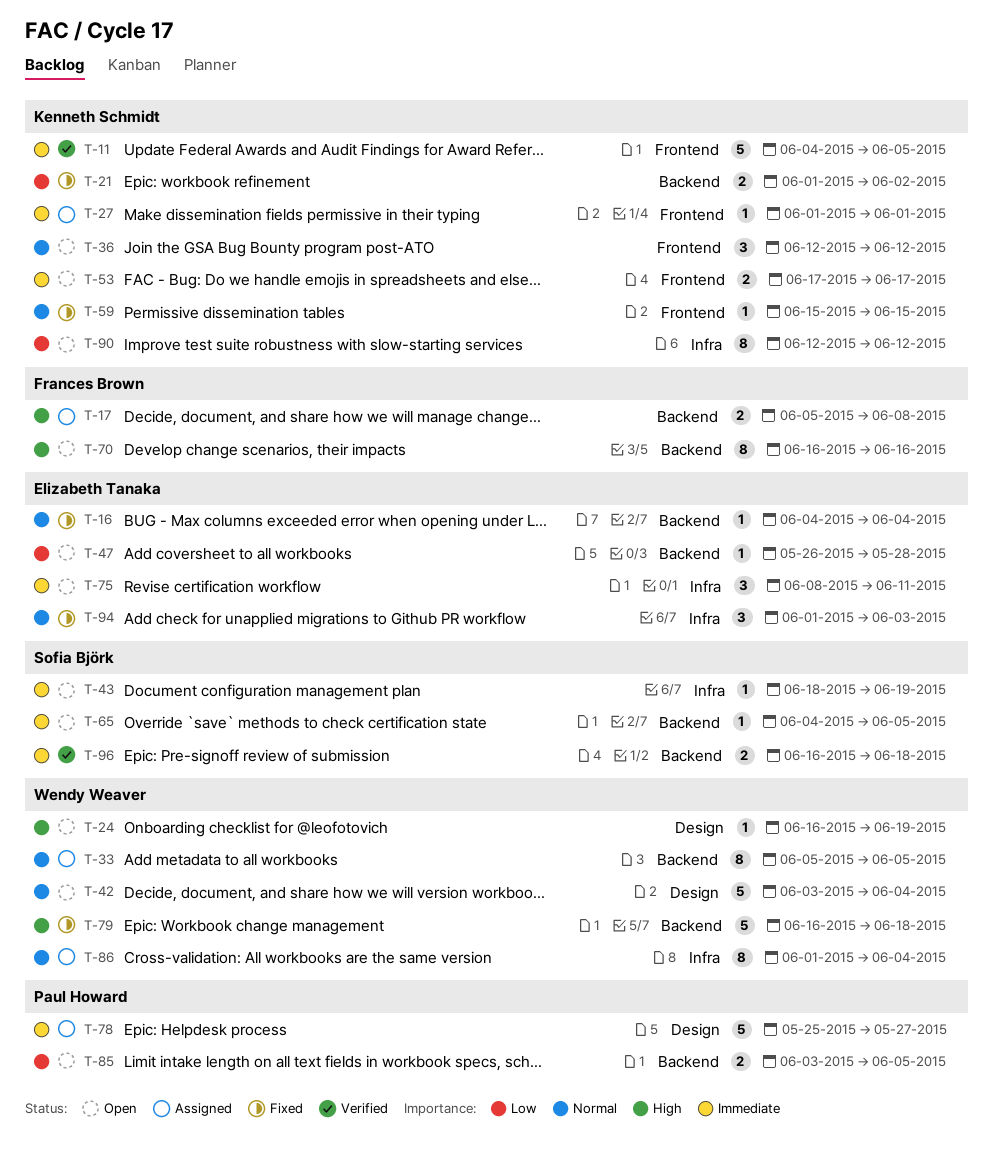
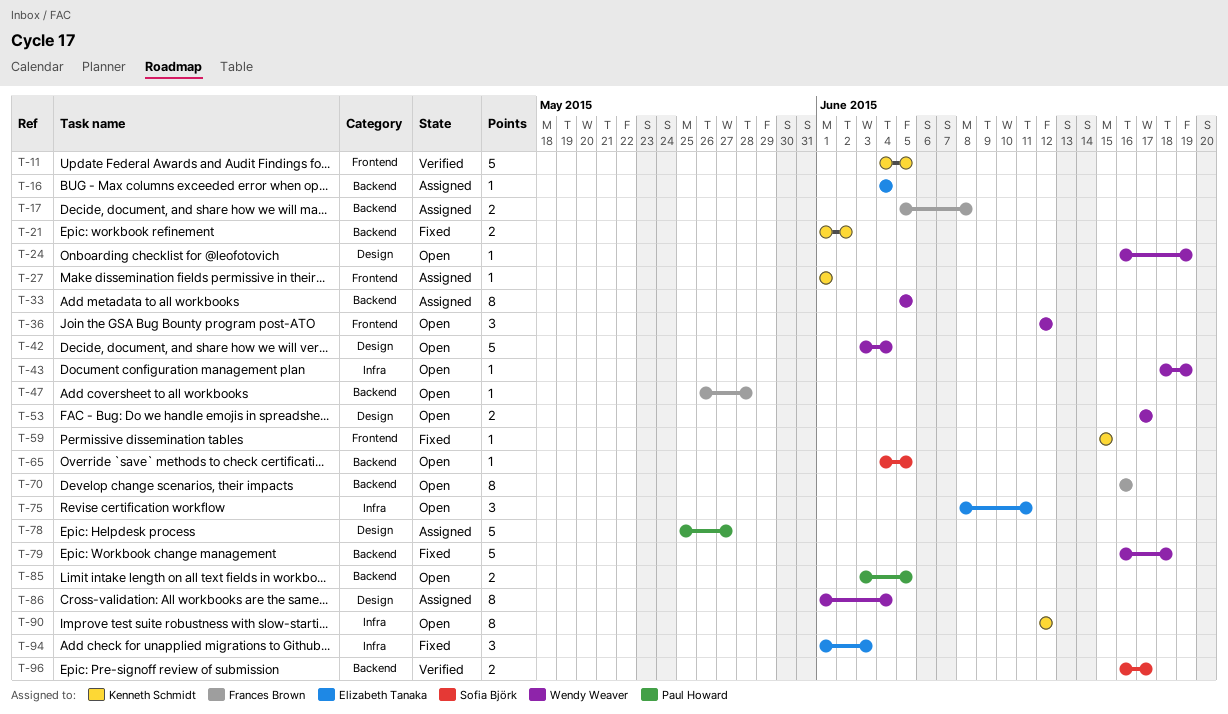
T-16, status: Fixed -> Assigned
T-36, owner: Kenneth Schmidt -> Wendy Weaver
T-43, owner: Sofia Björk -> Wendy Weaver
T-47, owner: Elizabeth Tanaka -> Frances Brown
T-53, owner: Kenneth Schmidt -> Wendy Weaver
T-53, label: Frontend -> Design
T-86, label: Infra -> Design
T-96, due: Jun 18 -> Jun 17

